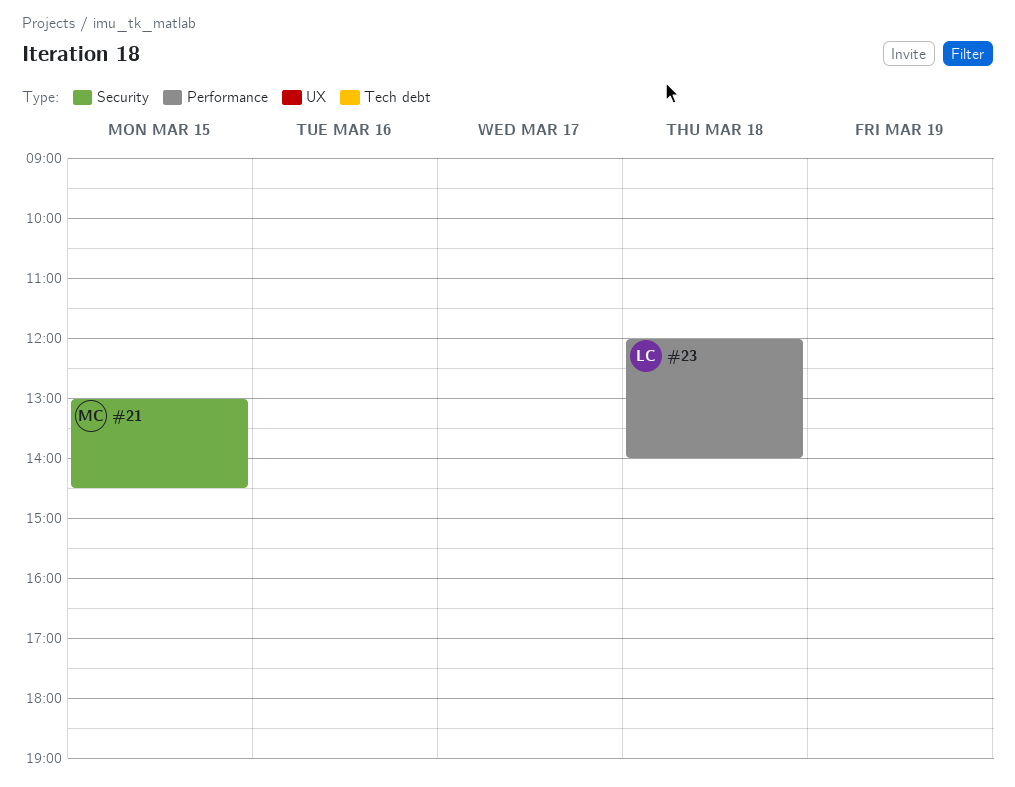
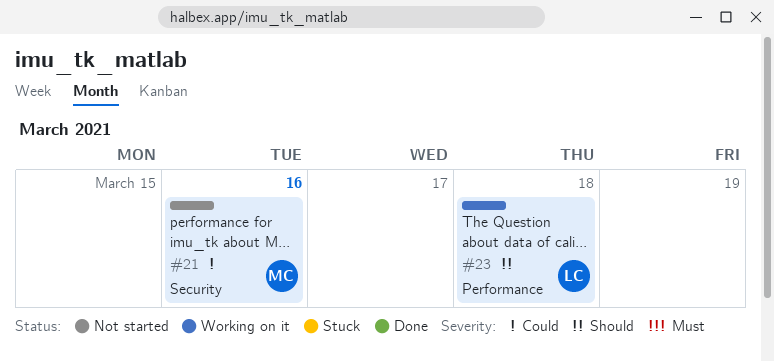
#21, day: Mar 15 -> Mar 16

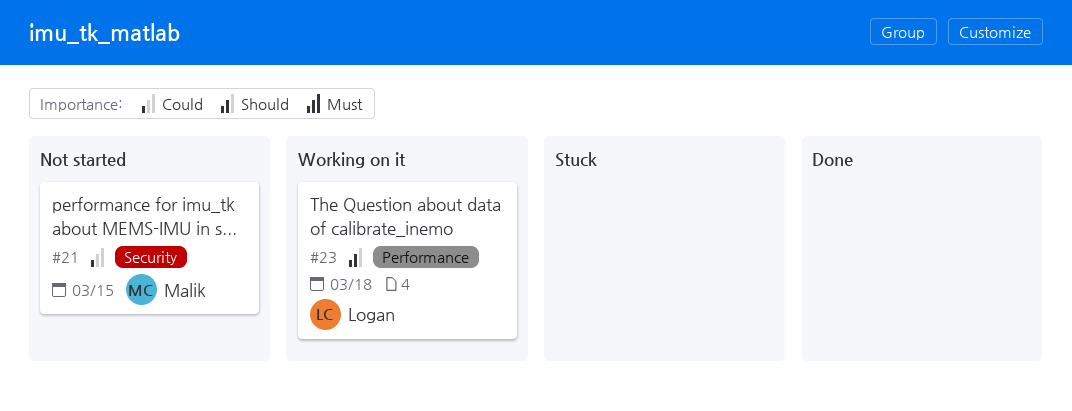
#21, day: Mar 16 -> Mar 15

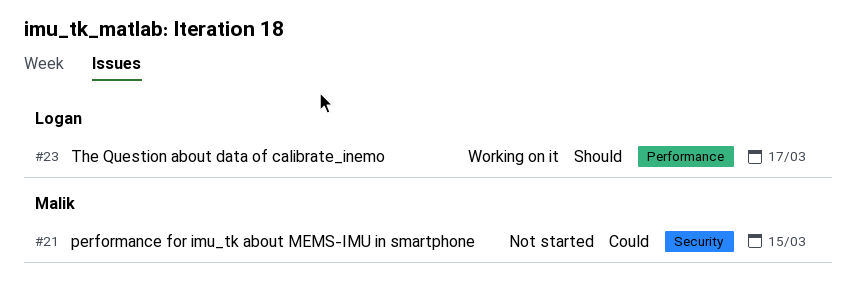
#23, day: Mar 18 -> Mar 17

